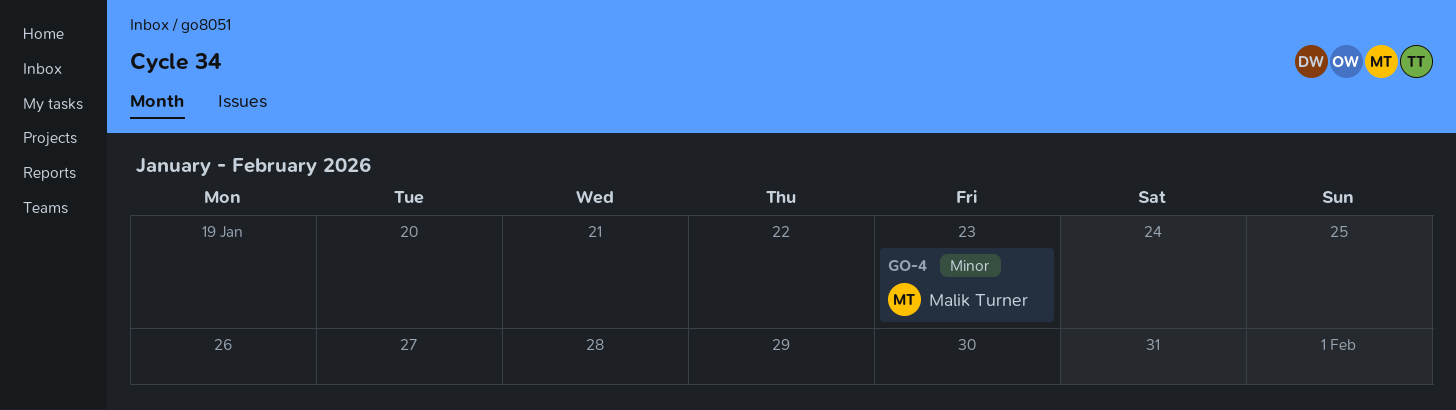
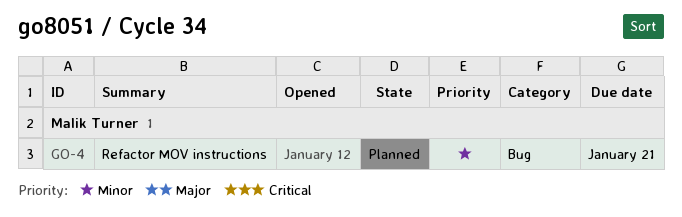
GO-4, due: Jan 23 -> Jan 21

